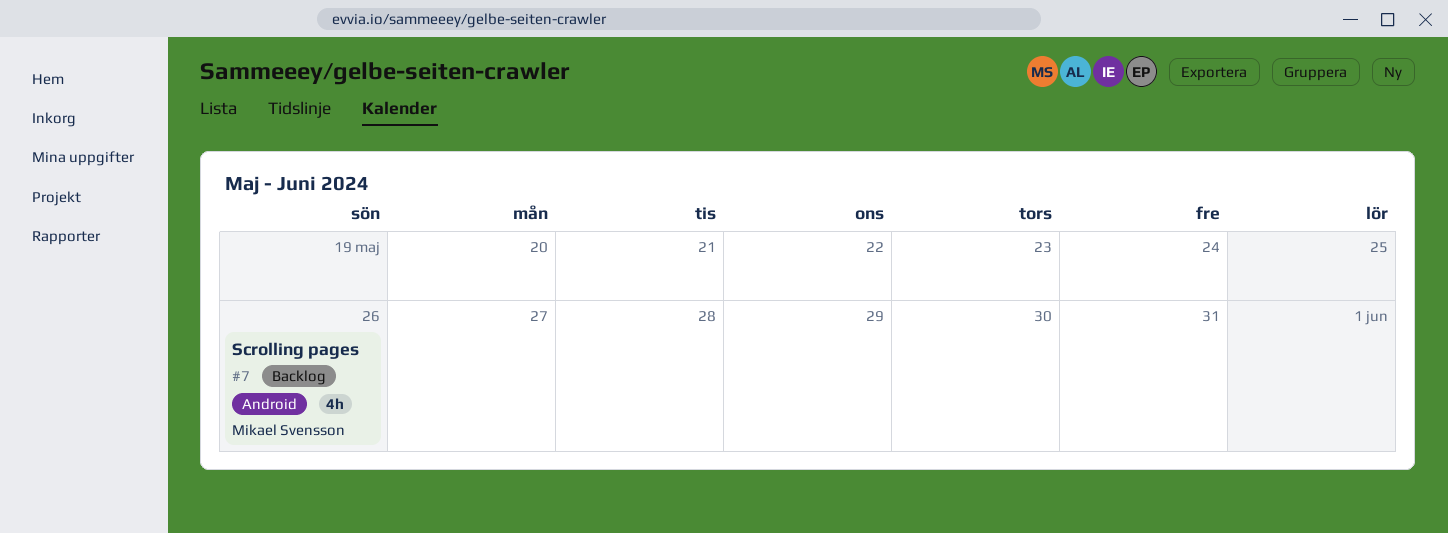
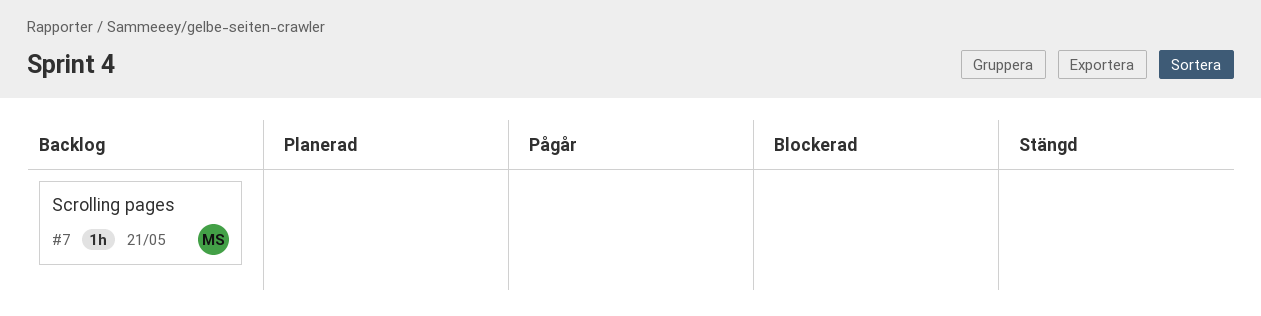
#7, estimate: 4h -> 1h
#7, due: May 26 -> May 21

